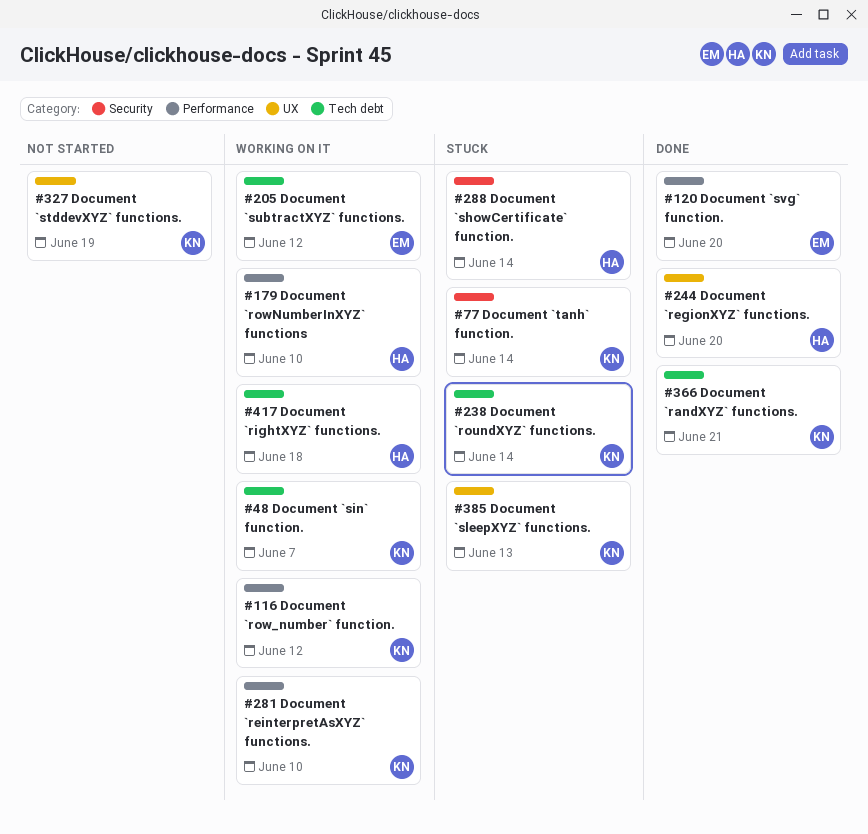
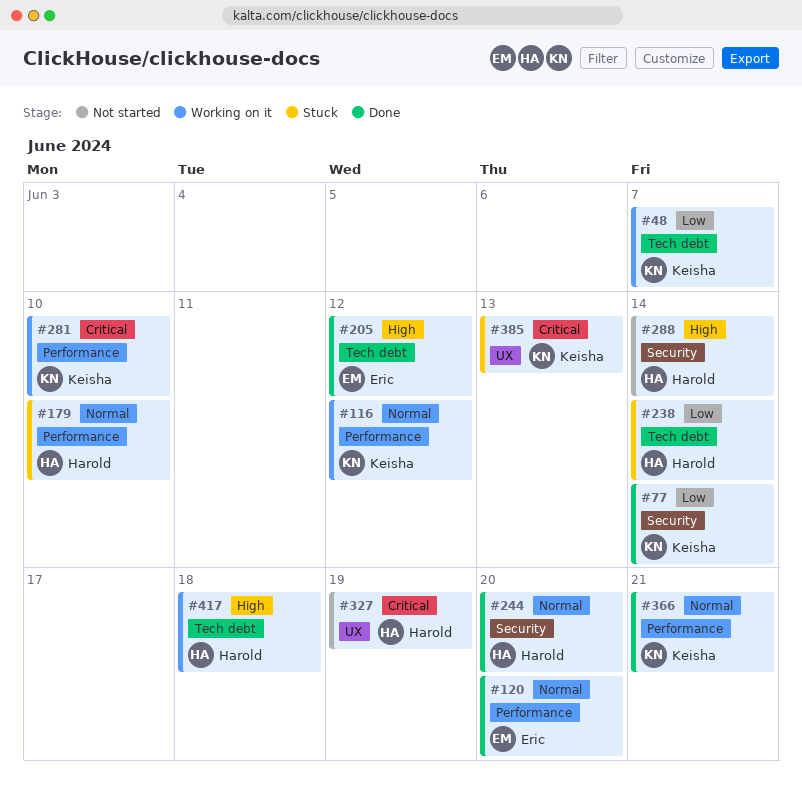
#77, status: Stuck -> Done
#179, status: Working on it -> Stuck
#205, status: Working on it -> Done
#238, owner: Keisha -> Harold
#244, label: UX -> Security
#288, status: Stuck -> Not started
#327, owner: Keisha -> Harold
#366, label: Tech debt -> Performance

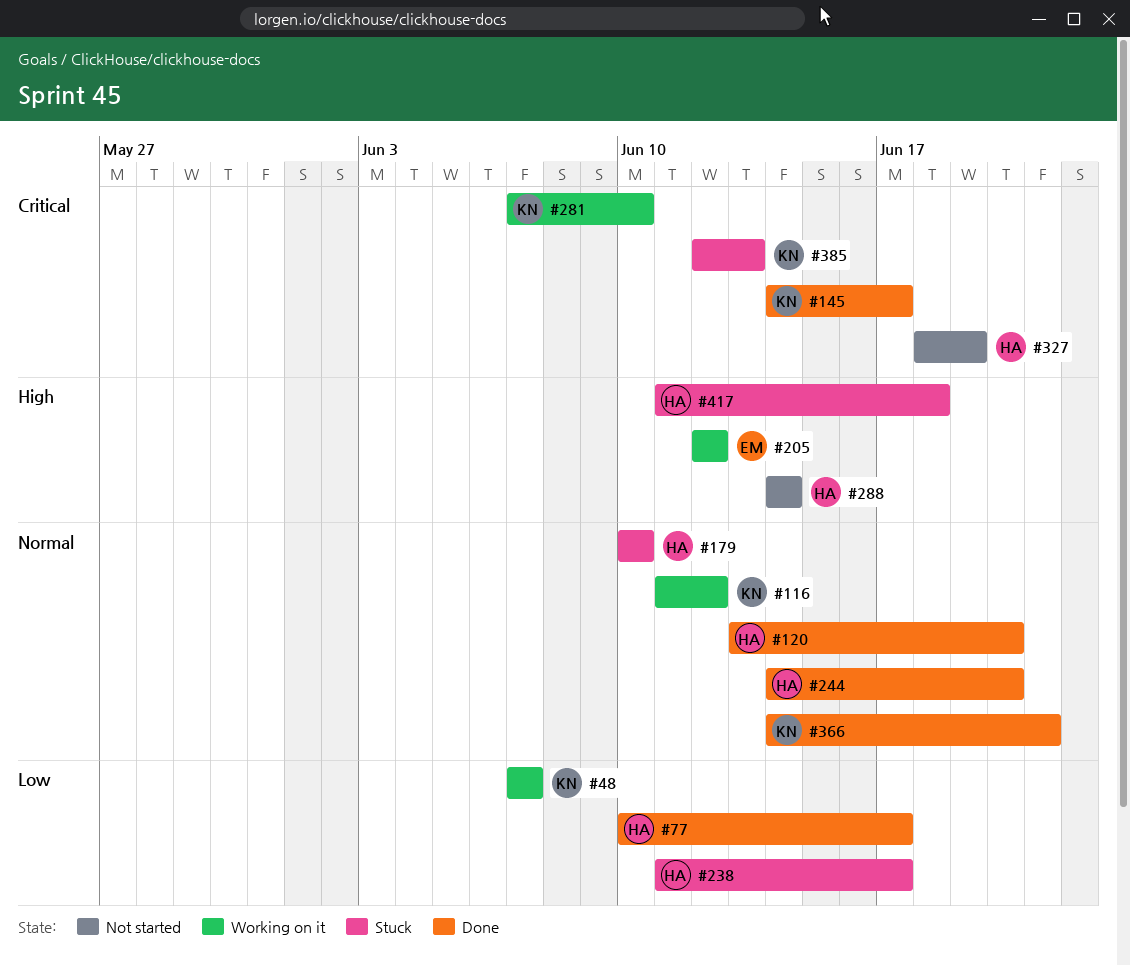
#77, owner: Keisha -> Harold
#77, due: Jun 14 -> Jun 17
#120, owner: Eric -> Harold
#145: none -> present
#205, status: Done -> Working on it
#238, due: Jun 14 -> Jun 17
#417, status: Working on it -> Stuck

